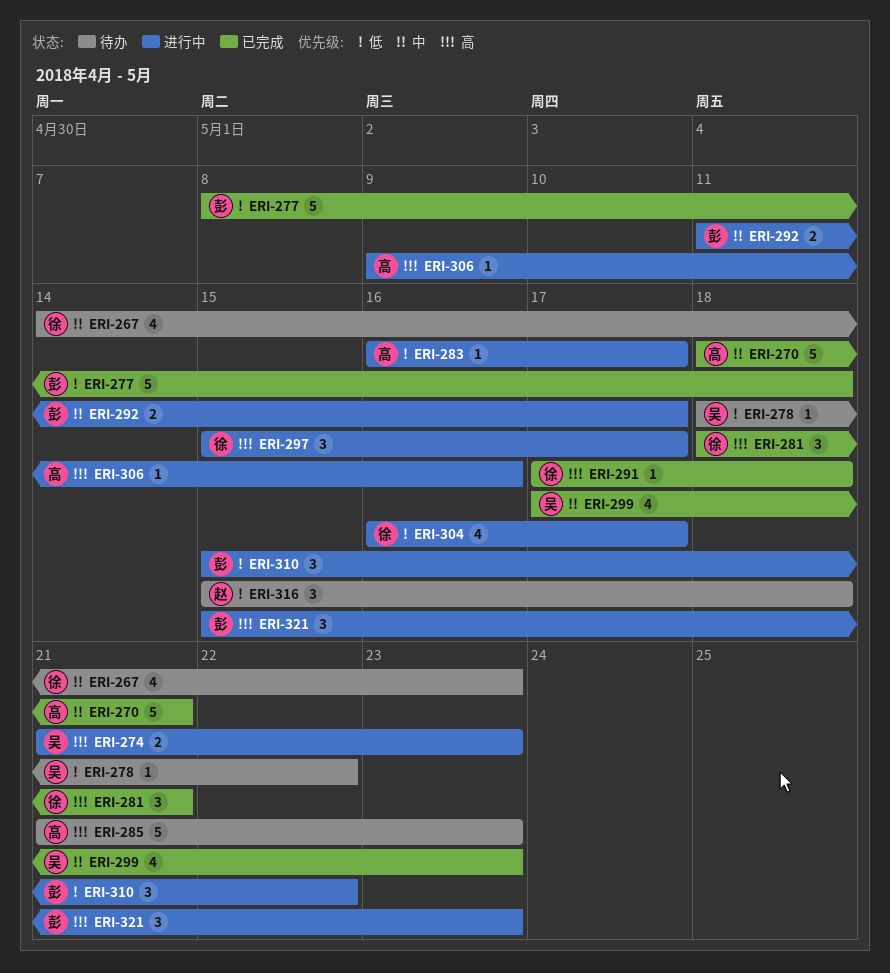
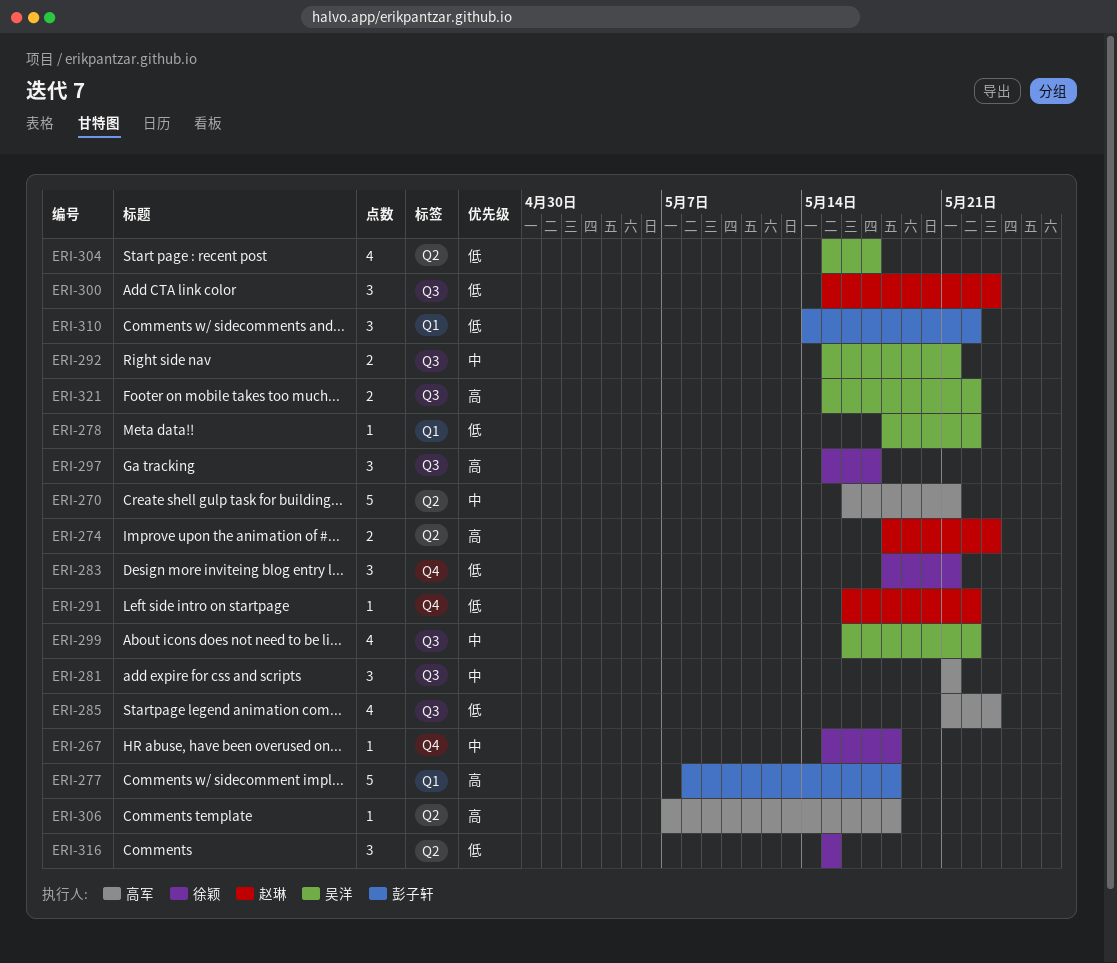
ERI-267, estimate: 4 -> 1
ERI-267, start: May 14 -> May 15
ERI-267, due: May 23 -> May 18
ERI-270, start: May 18 -> May 16
ERI-274, owner: 吴洋 -> 赵琳
ERI-274, start: May 21 -> May 18
ERI-277, priority: 低 -> 高
ERI-281, owner: 徐颖 -> 高军
ERI-281, priority: 高 -> 中
ERI-281, start: May 18 -> May 21
ERI-283, owner: 高军 -> 徐颖
ERI-283, estimate: 1 -> 3
ERI-283, start: May 16 -> May 18
ERI-283, due: May 17 -> May 21
ERI-285, priority: 高 -> 低
ERI-285, estimate: 5 -> 4
ERI-291, owner: 徐颖 -> 赵琳
ERI-291, priority: 高 -> 低
ERI-291, start: May 17 -> May 16
ERI-291, due: May 18 -> May 22
ERI-292, owner: 彭子轩 -> 吴洋
ERI-292, start: May 11 -> May 15
ERI-292, due: May 17 -> May 21
ERI-299, start: May 17 -> May 16
ERI-299, due: May 23 -> May 22
ERI-300: none -> present
ERI-304, owner: 徐颖 -> 吴洋
ERI-304, start: May 16 -> May 15
ERI-306, start: May 9 -> May 7
ERI-306, due: May 16 -> May 18
ERI-310, start: May 15 -> May 14
ERI-316, owner: 赵琳 -> 徐颖
ERI-316, due: May 18 -> May 15
ERI-321, owner: 彭子轩 -> 吴洋
ERI-321, estimate: 3 -> 2
ERI-321, due: May 23 -> May 22

